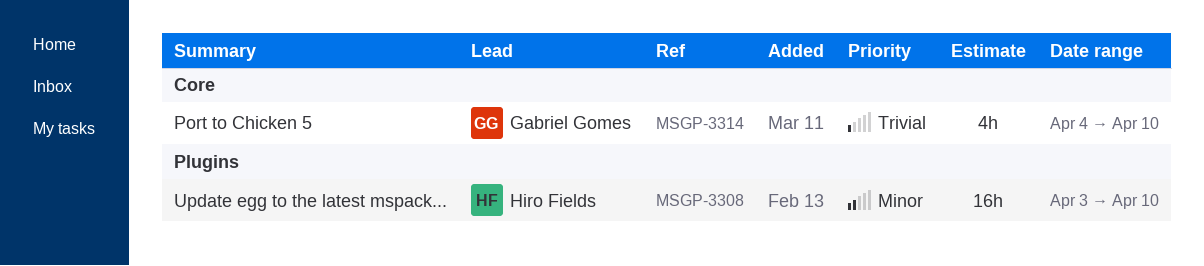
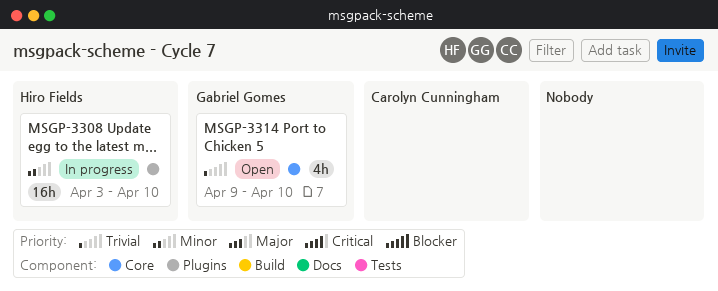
MSGP-3314, start: Apr 4 -> Apr 9

